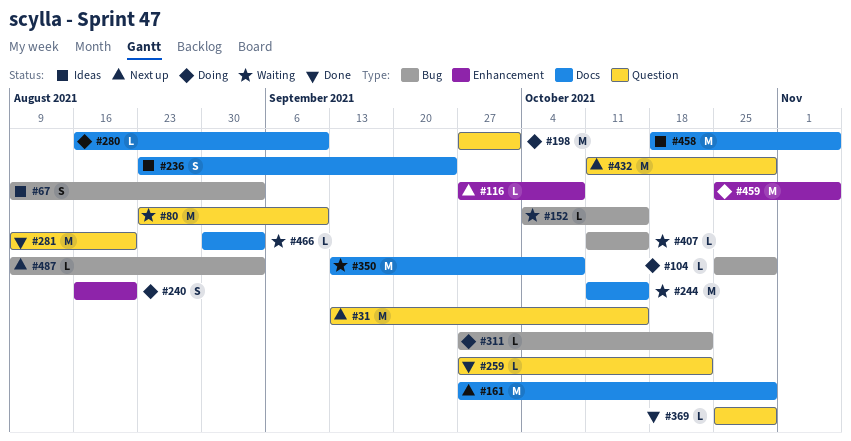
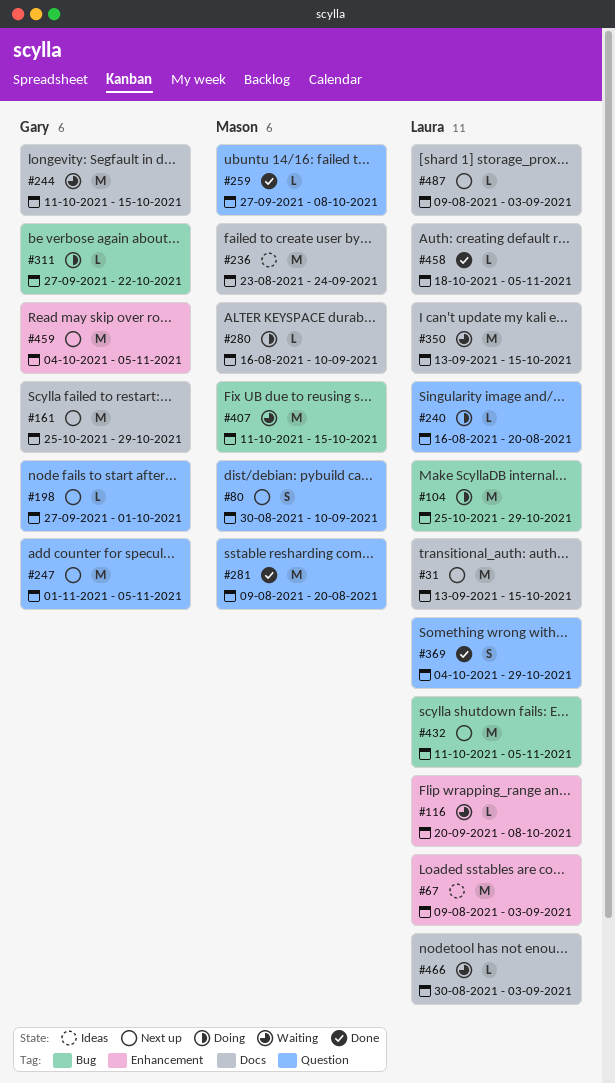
#31, label: Question -> Docs
#67, label: Bug -> Enhancement
#67, estimate: S -> M
#80, status: Waiting -> Next up
#80, estimate: M -> S
#80, start: Aug 23 -> Aug 30
#104, estimate: L -> M
#116, status: Next up -> Waiting
#116, start: Sep 27 -> Sep 20
#152: present -> none
#161, start: Sep 27 -> Oct 25
#198, status: Doing -> Next up
#198, estimate: M -> L
#236, estimate: S -> M
#240, label: Enhancement -> Question
#240, estimate: S -> L
#247: none -> present
#259, due: Oct 22 -> Oct 8
#350, due: Oct 8 -> Oct 15
#369, estimate: L -> S
#369, start: Oct 25 -> Oct 4
#407, estimate: L -> M
#432, label: Question -> Bug
#432, due: Oct 29 -> Nov 5
#458, status: Ideas -> Done
#458, estimate: M -> L
#459, status: Doing -> Next up
#459, start: Oct 25 -> Oct 4
#487, label: Bug -> Docs

